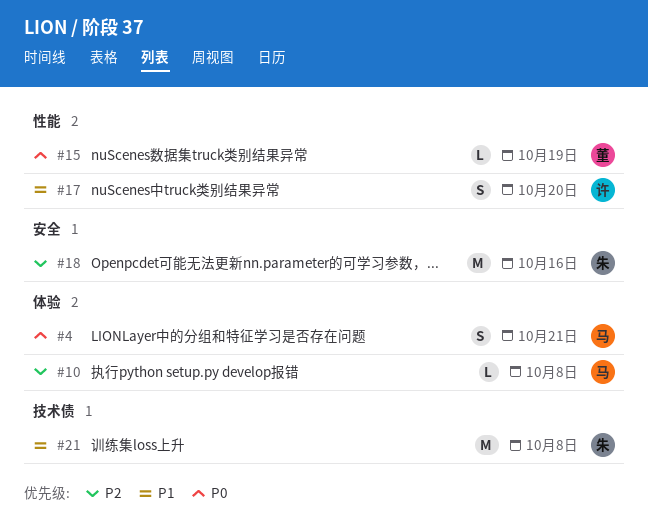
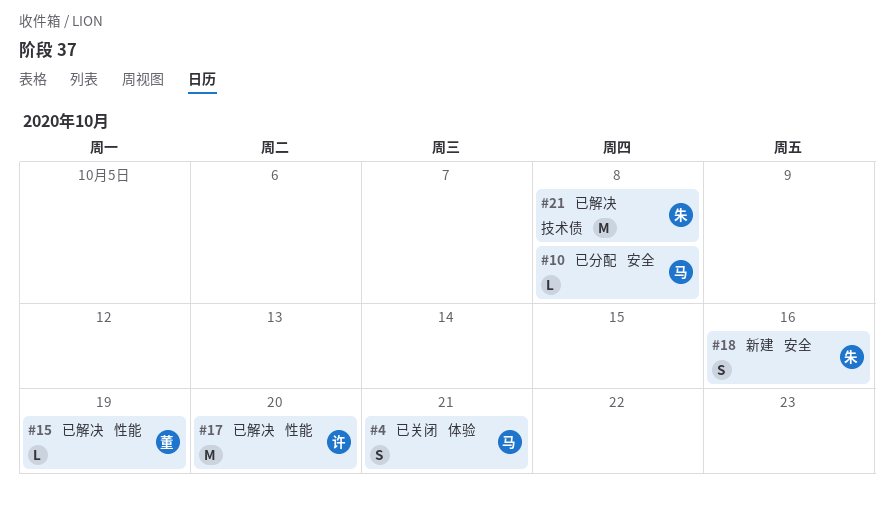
#10, label: 体验 -> 安全
#17, estimate: S -> M
#18, estimate: M -> S

